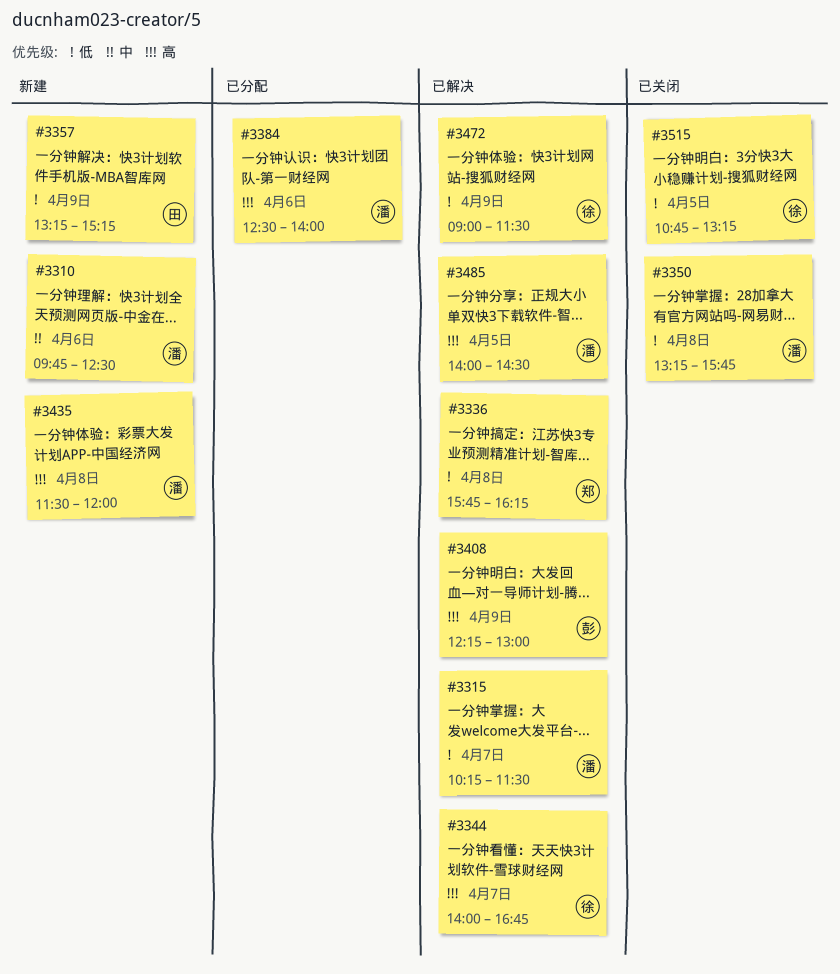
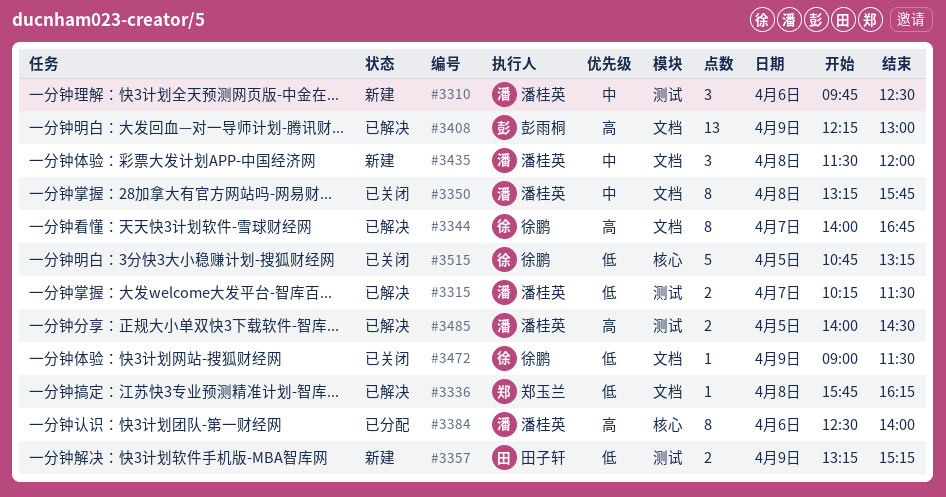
#3350, priority: 低 -> 中
#3435, priority: 高 -> 中
#3472, status: 已解决 -> 已关闭

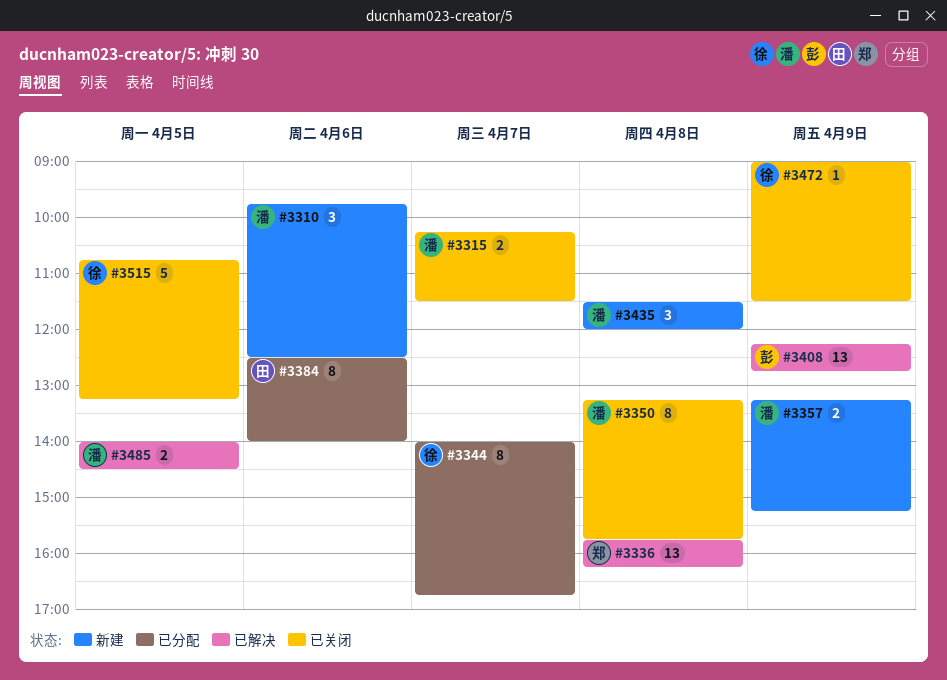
#3315, status: 已解决 -> 已关闭
#3336, estimate: 1 -> 13
#3344, status: 已解决 -> 已分配
#3357, owner: 田子轩 -> 潘桂英
#3384, owner: 潘桂英 -> 田子轩
#3408, ends: 13:00 -> 12:45

